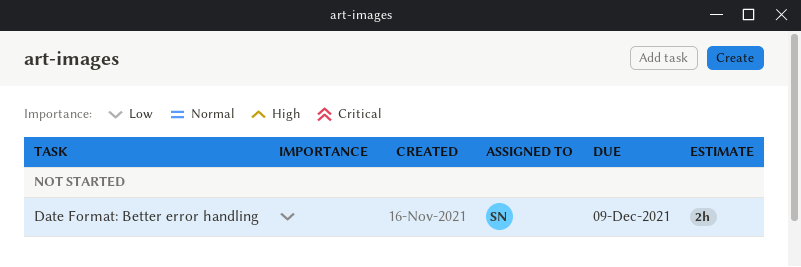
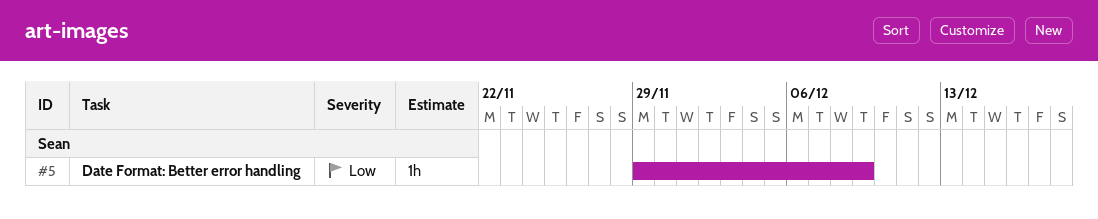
Date Format: Better error handling, estimate: 2h -> 1h

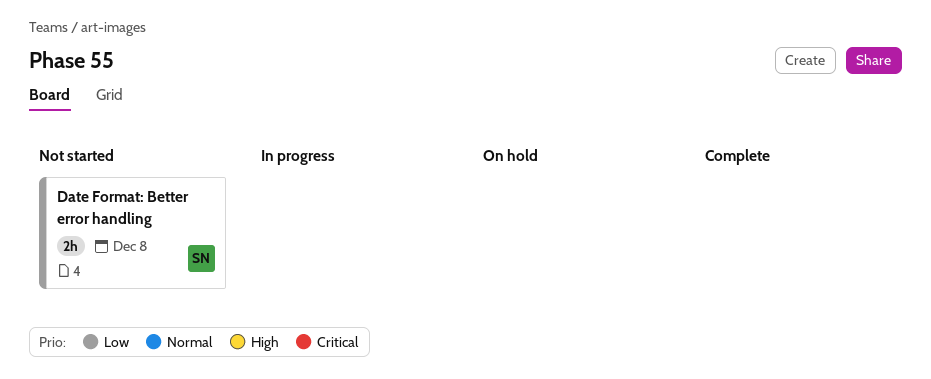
Date Format: Better error handling, estimate: 1h -> 2h
Date Format: Better error handling, due: Dec 9 -> Dec 8

